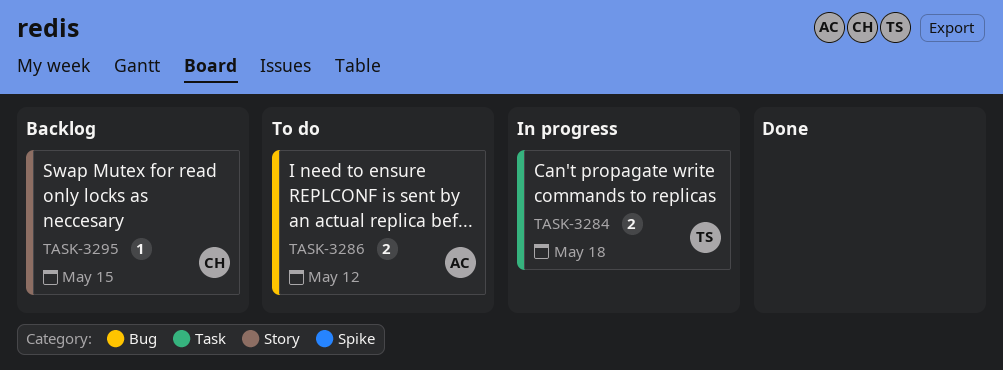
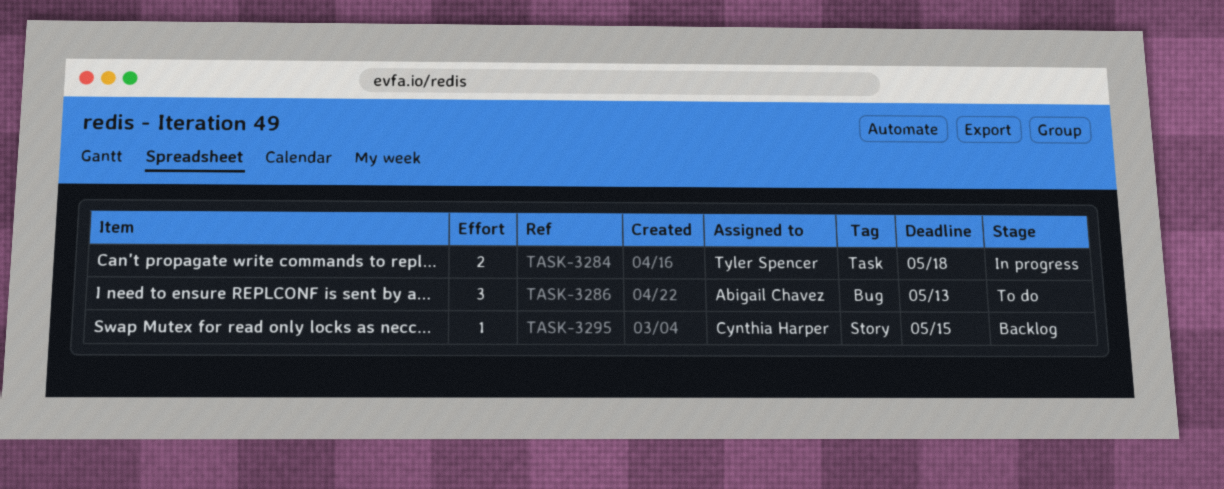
TASK-3286, estimate: 2 -> 3
TASK-3286, due: May 12 -> May 13

